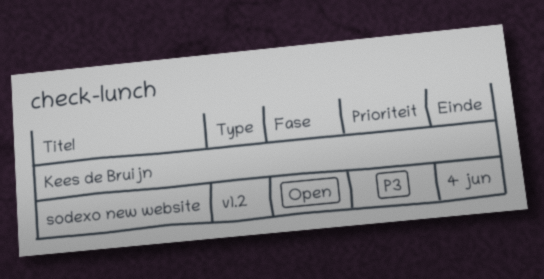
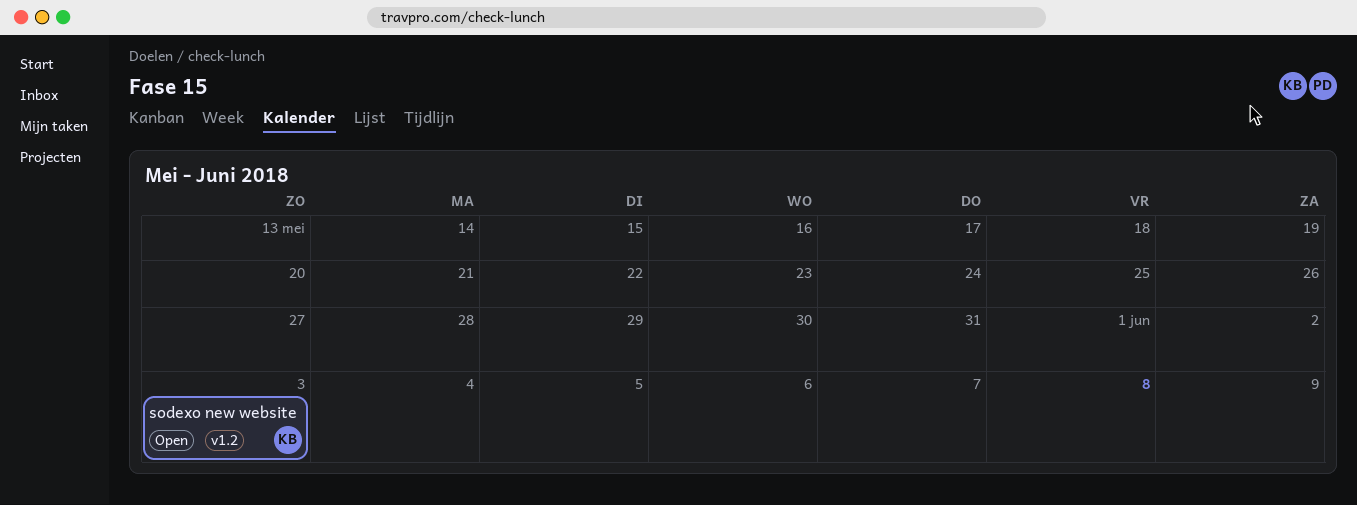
sodexo new website, due: Jun 4 -> Jun 3

